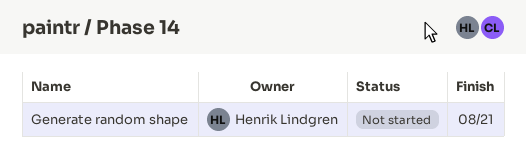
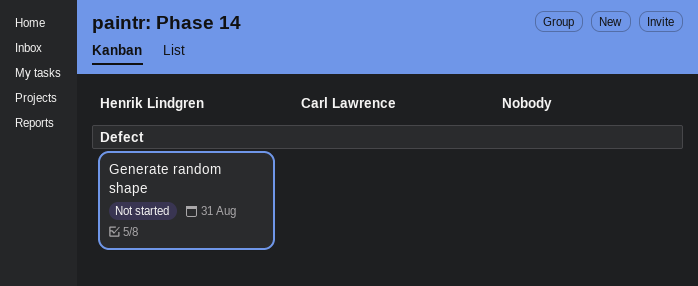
Generate random shape, due: Aug 21 -> Aug 31

